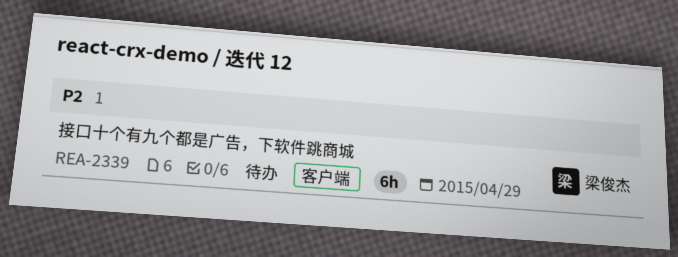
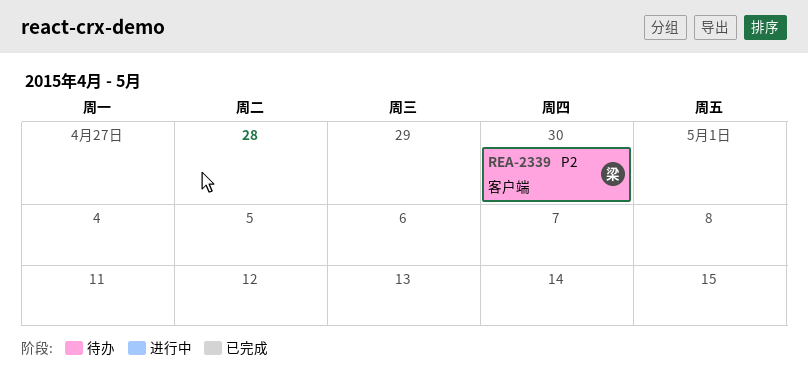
REA-2339, due: Apr 29 -> Apr 30

